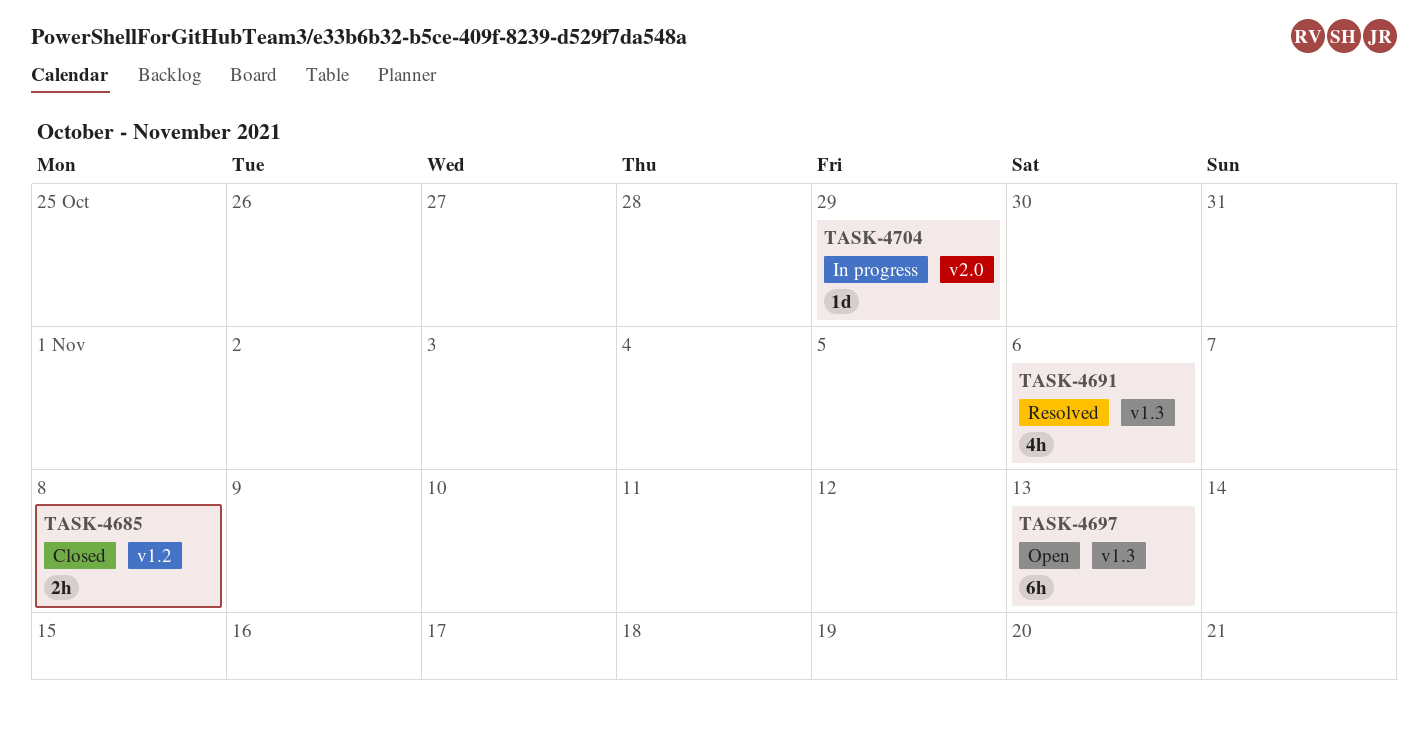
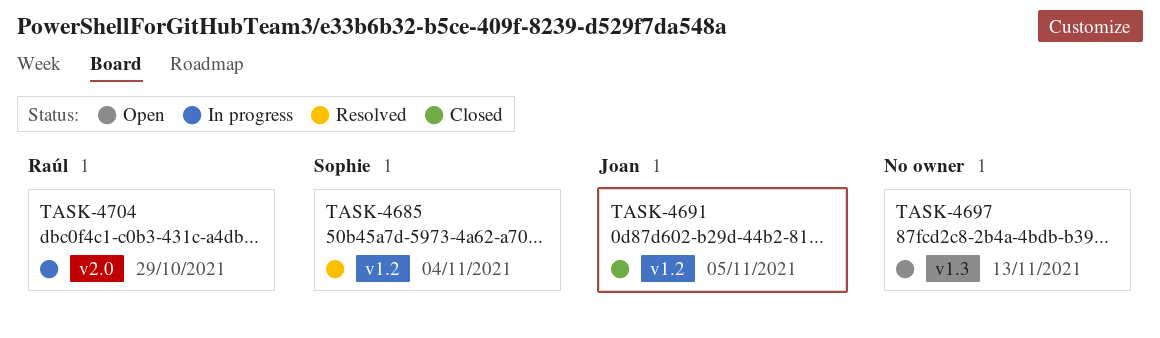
TASK-4685, status: Closed -> Resolved
TASK-4685, due: Nov 8 -> Nov 4
TASK-4691, status: Resolved -> Closed
TASK-4691, label: v1.3 -> v1.2
TASK-4691, due: Nov 6 -> Nov 5

